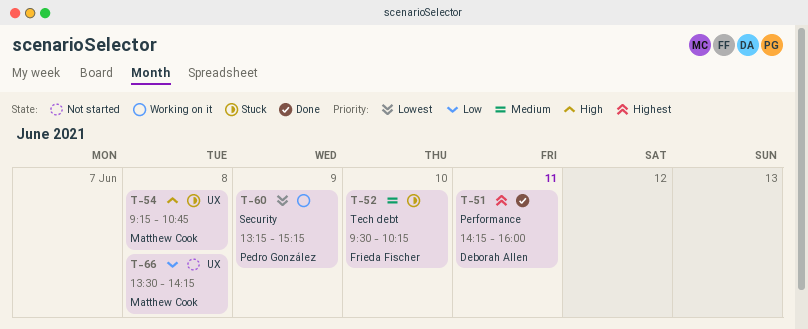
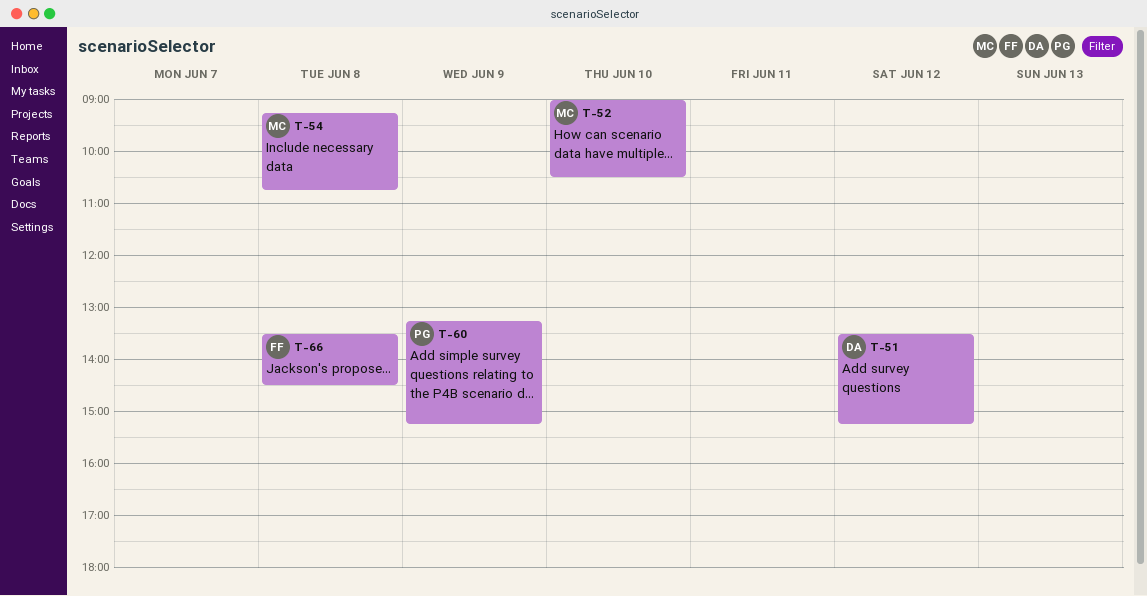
T-51, day: Jun 11 -> Jun 12
T-51, begins: 14:15 -> 13:30
T-51, ends: 16:00 -> 15:15
T-52, owner: Frieda Fischer -> Matthew Cook
T-52, begins: 09:30 -> 09:00
T-52, ends: 10:15 -> 10:30
T-66, owner: Matthew Cook -> Frieda Fischer
T-66, ends: 14:15 -> 14:30

